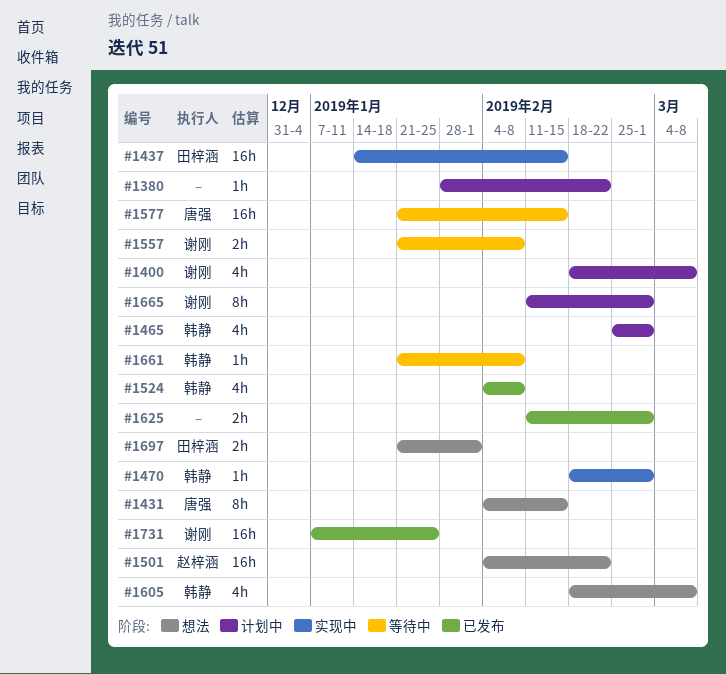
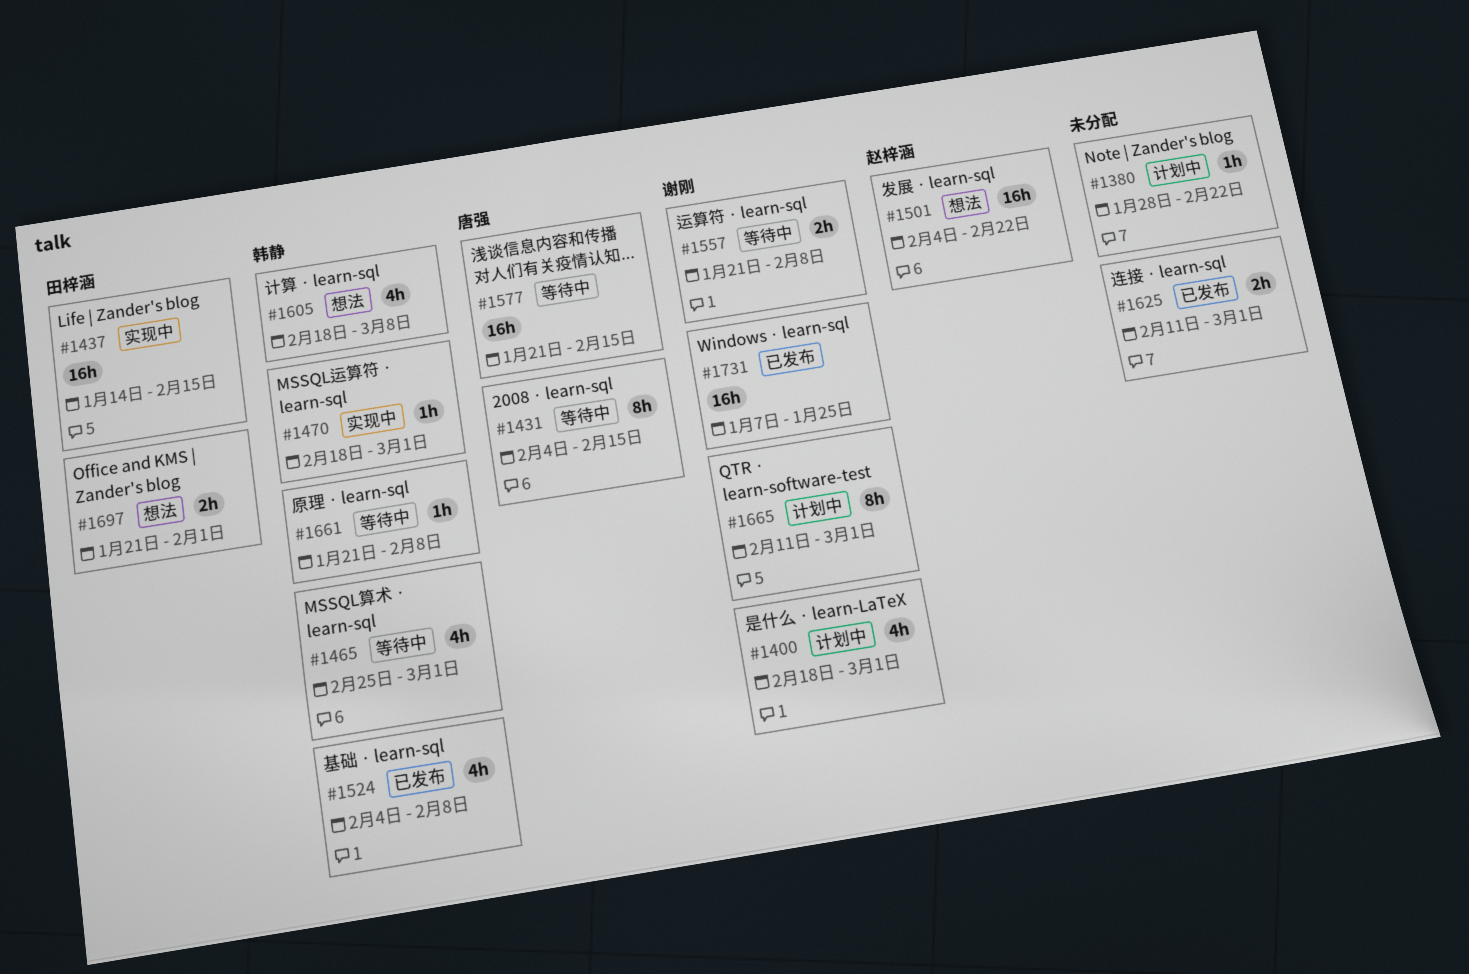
#1400, due: Mar 8 -> Mar 1
#1431, status: 想法 -> 等待中
#1465, status: 计划中 -> 等待中

